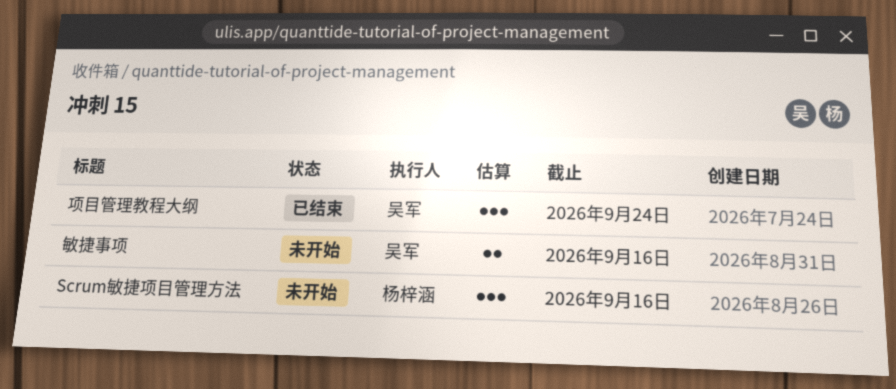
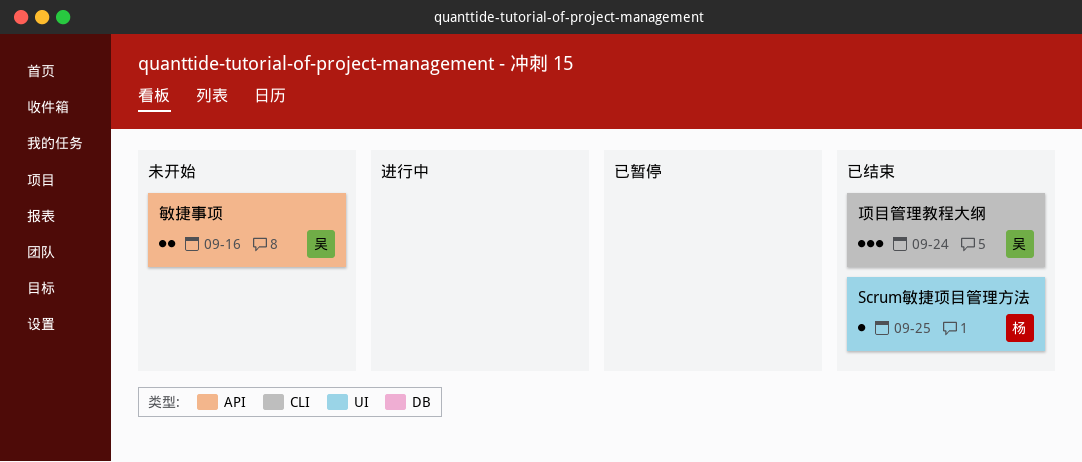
Scrum敏捷项目管理方法, status: 未开始 -> 已结束
Scrum敏捷项目管理方法, estimate: 3 -> 1
Scrum敏捷项目管理方法, due: Sep 16 -> Sep 25

